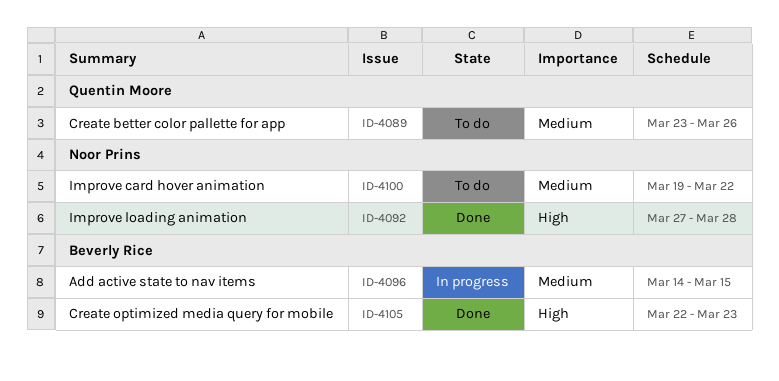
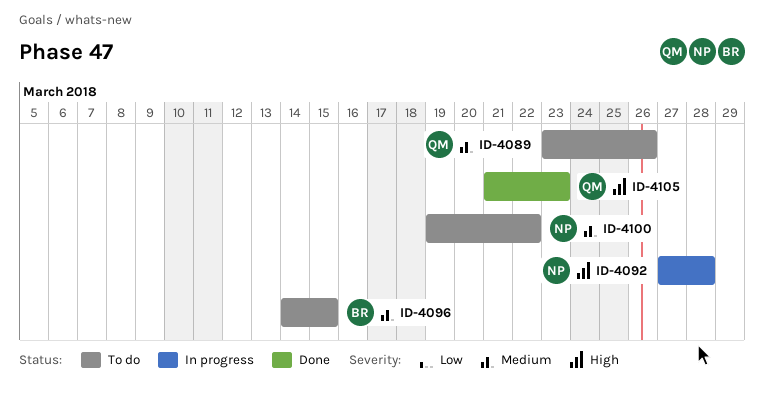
ID-4092, status: Done -> In progress
ID-4096, status: In progress -> To do
ID-4105, owner: Beverly Rice -> Quentin Moore
ID-4105, start: Mar 22 -> Mar 21

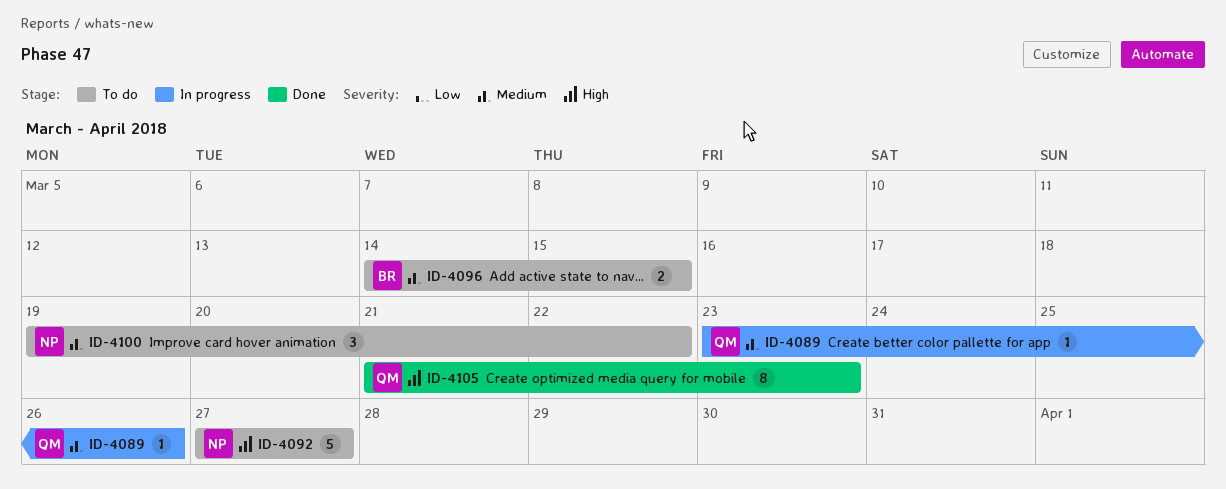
ID-4089, status: To do -> In progress
ID-4092, status: In progress -> To do
ID-4092, due: Mar 28 -> Mar 27

